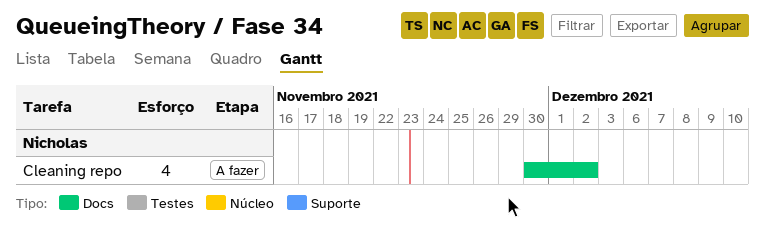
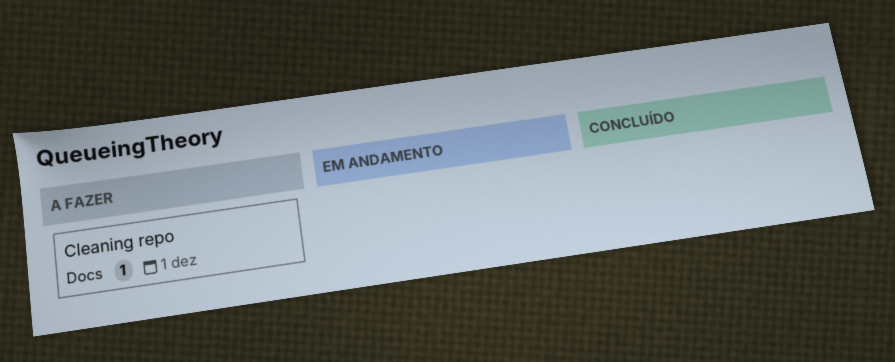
Cleaning repo, estimate: 4 -> 1
Cleaning repo, due: Dec 2 -> Dec 1

